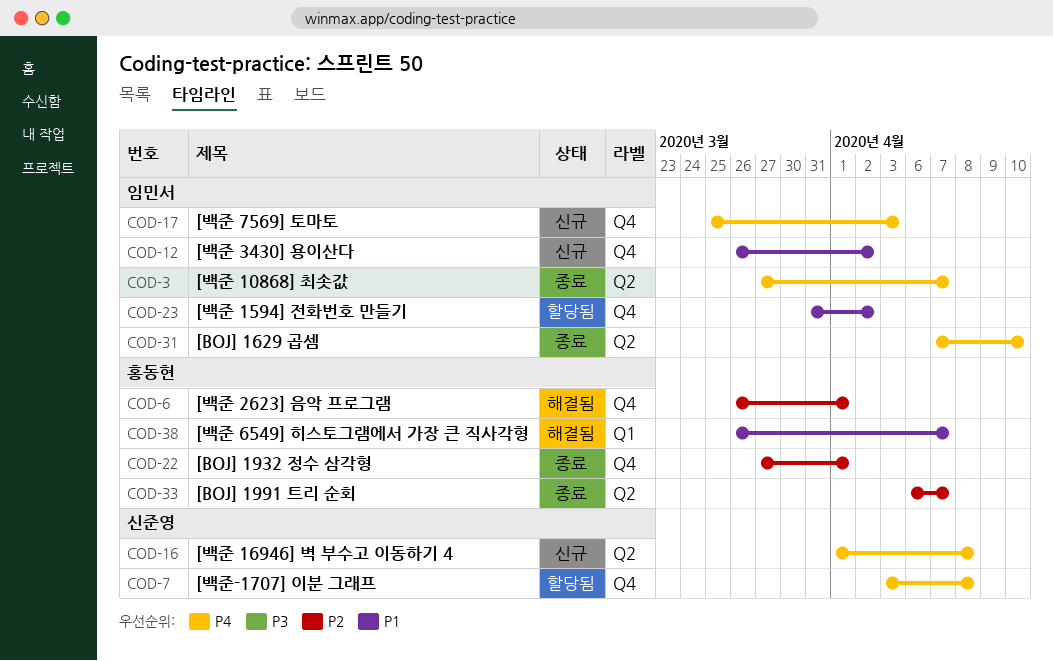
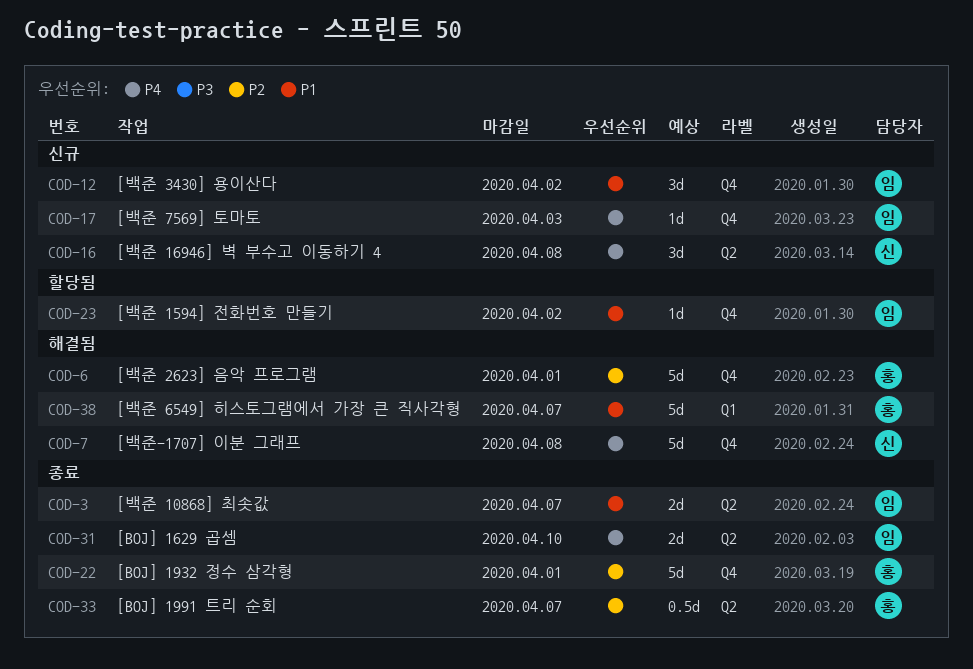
COD-3, priority: P4 -> P1
COD-7, status: 할당됨 -> 해결됨

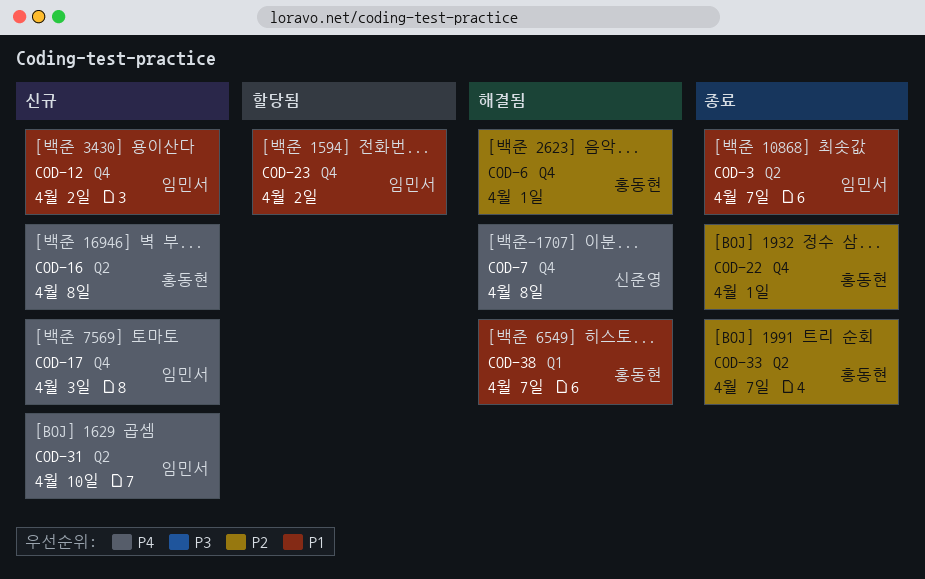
COD-16, owner: 신준영 -> 홍동현
COD-31, status: 종료 -> 신규

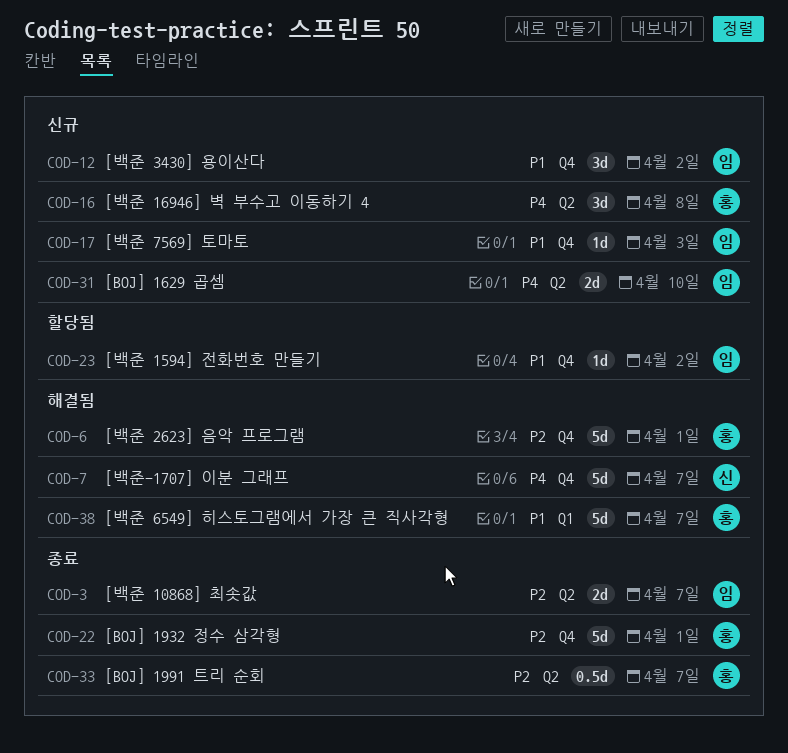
COD-3, priority: P1 -> P2
COD-7, due: Apr 8 -> Apr 7
COD-17, priority: P4 -> P1

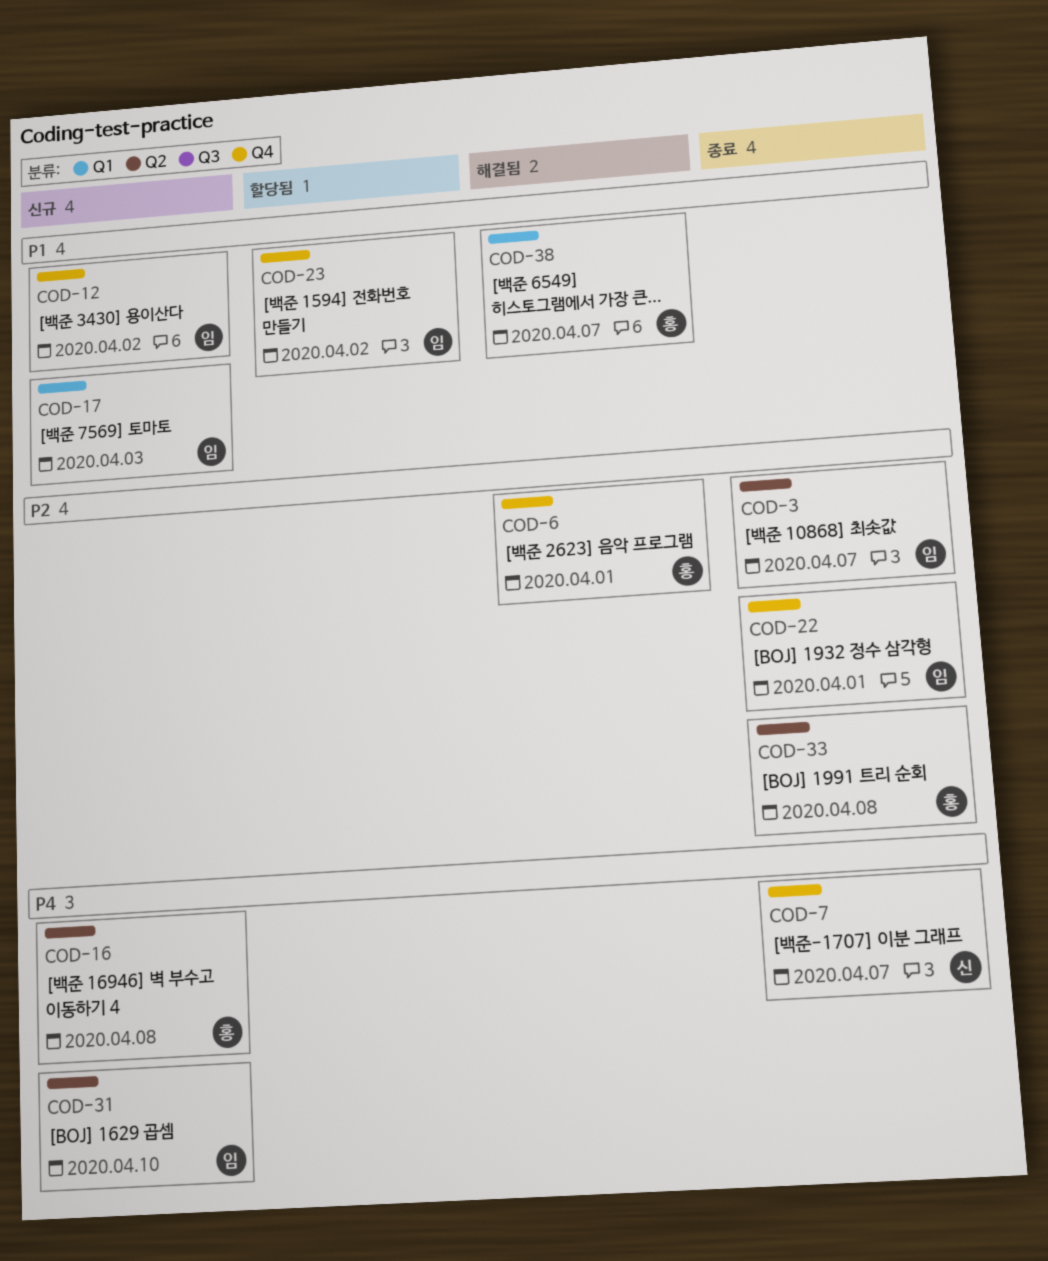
COD-7, status: 해결됨 -> 종료
COD-17, label: Q4 -> Q1
COD-22, owner: 홍 -> 임
COD-33, due: Apr 7 -> Apr 8

